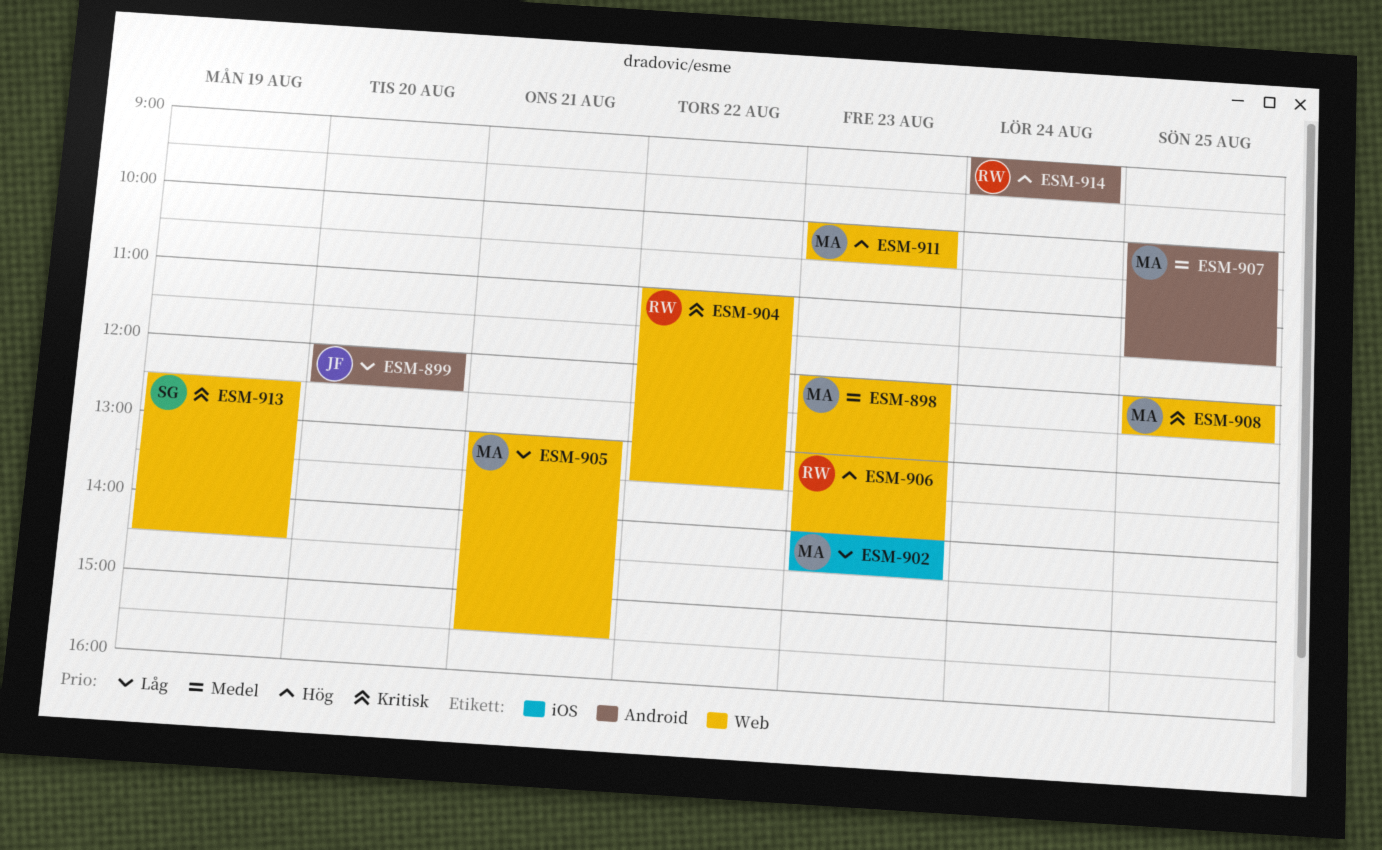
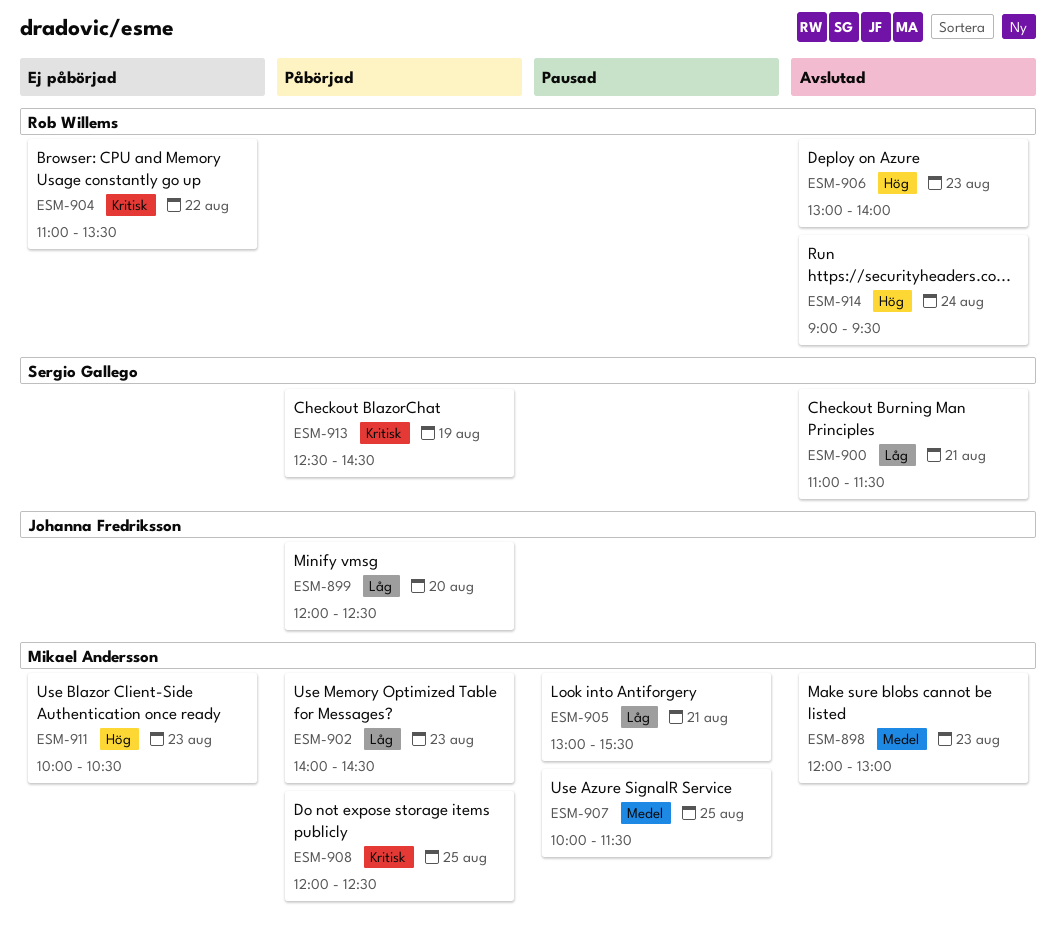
ESM-900: none -> present

